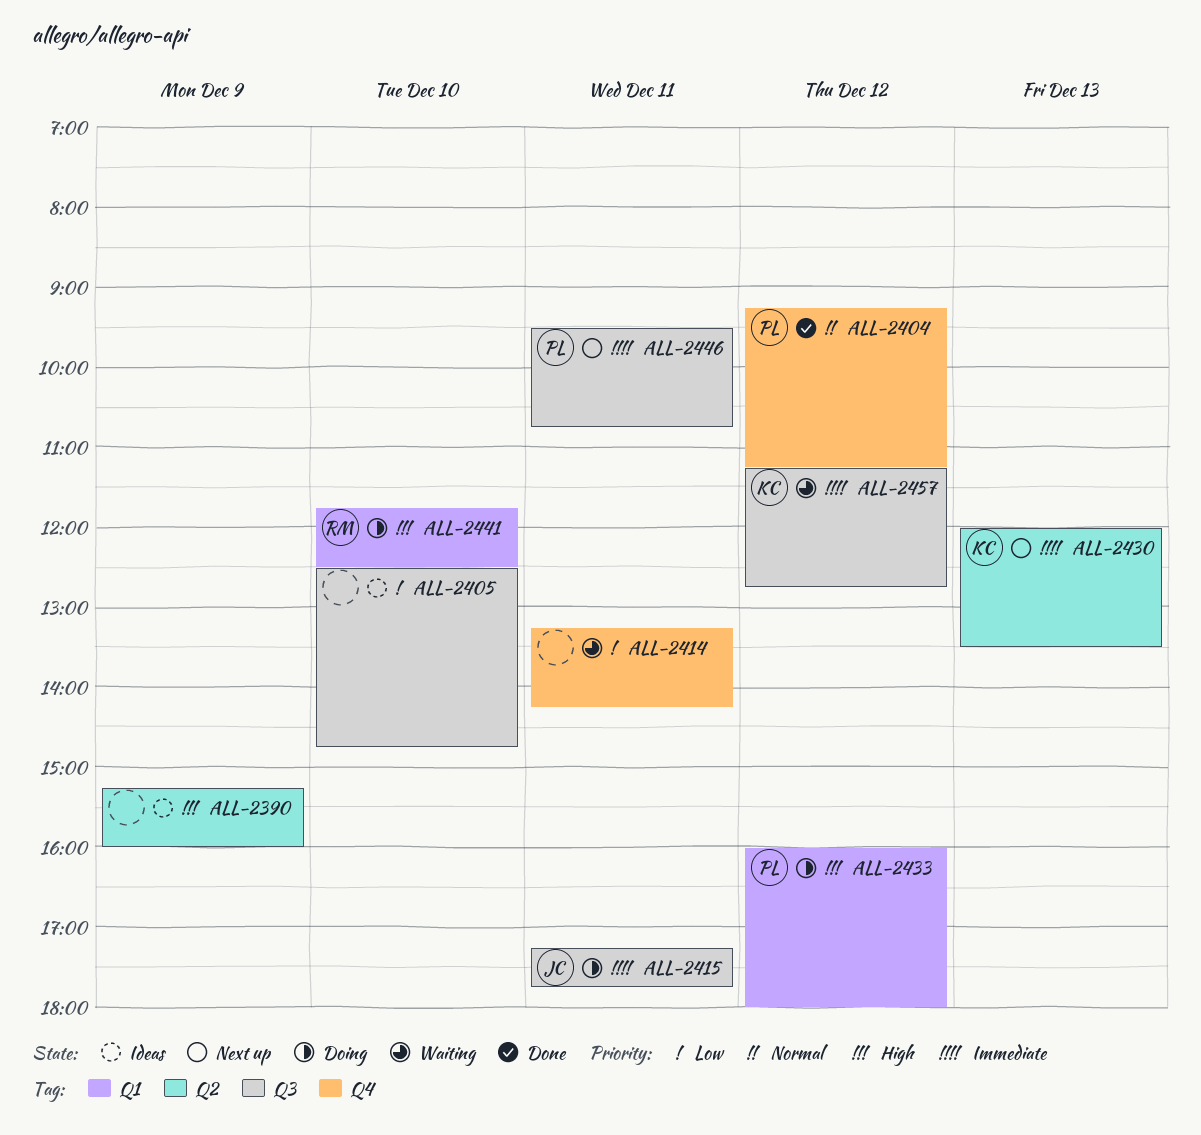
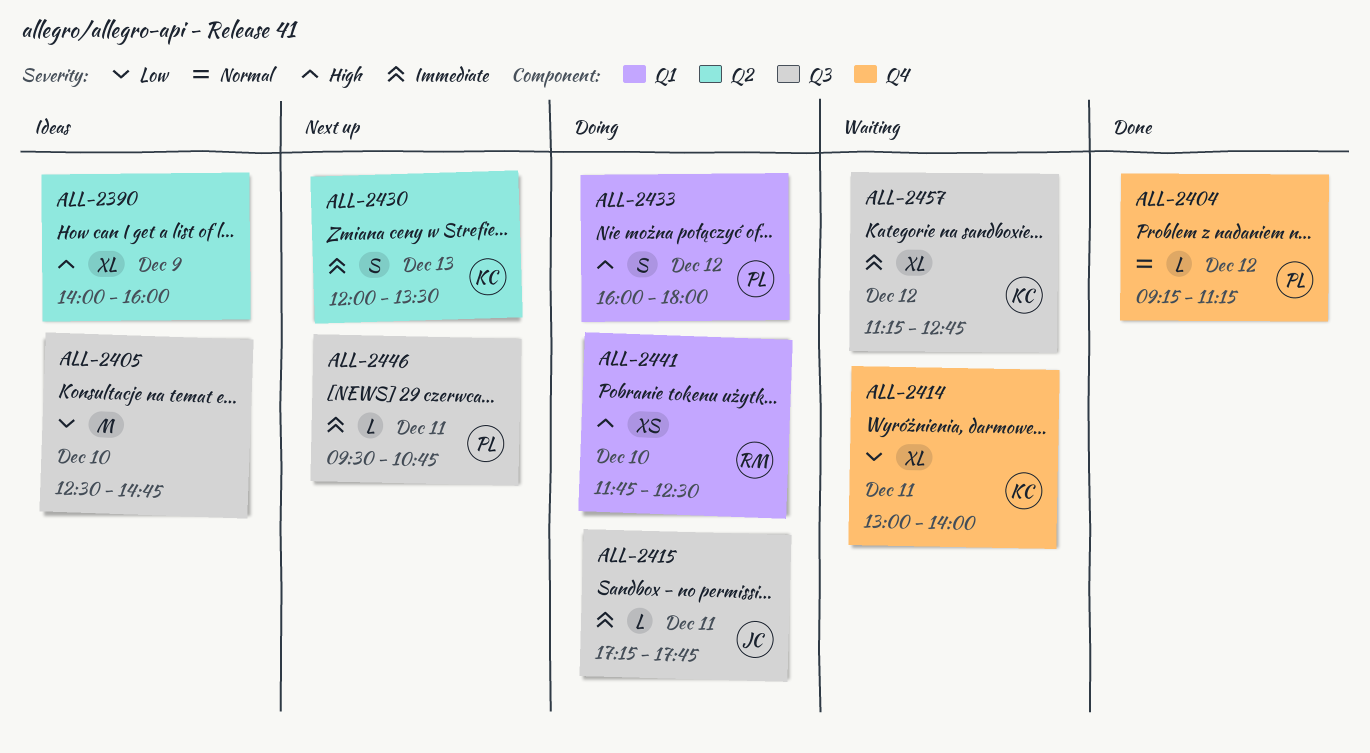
ALL-2390, begins: 15:15 -> 14:00
ALL-2414, owner: none -> KC
ALL-2414, begins: 13:15 -> 13:00
ALL-2414, ends: 14:15 -> 14:00

